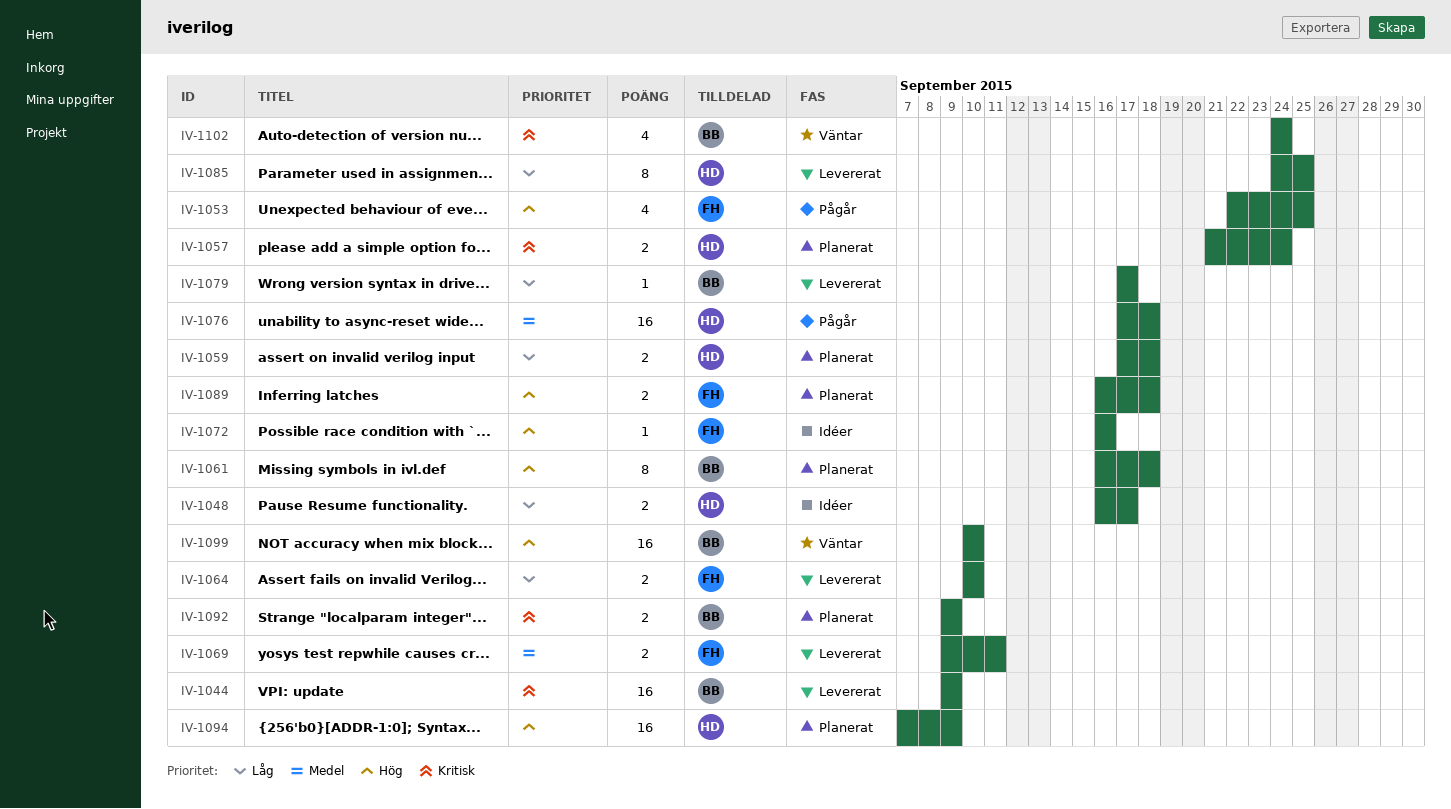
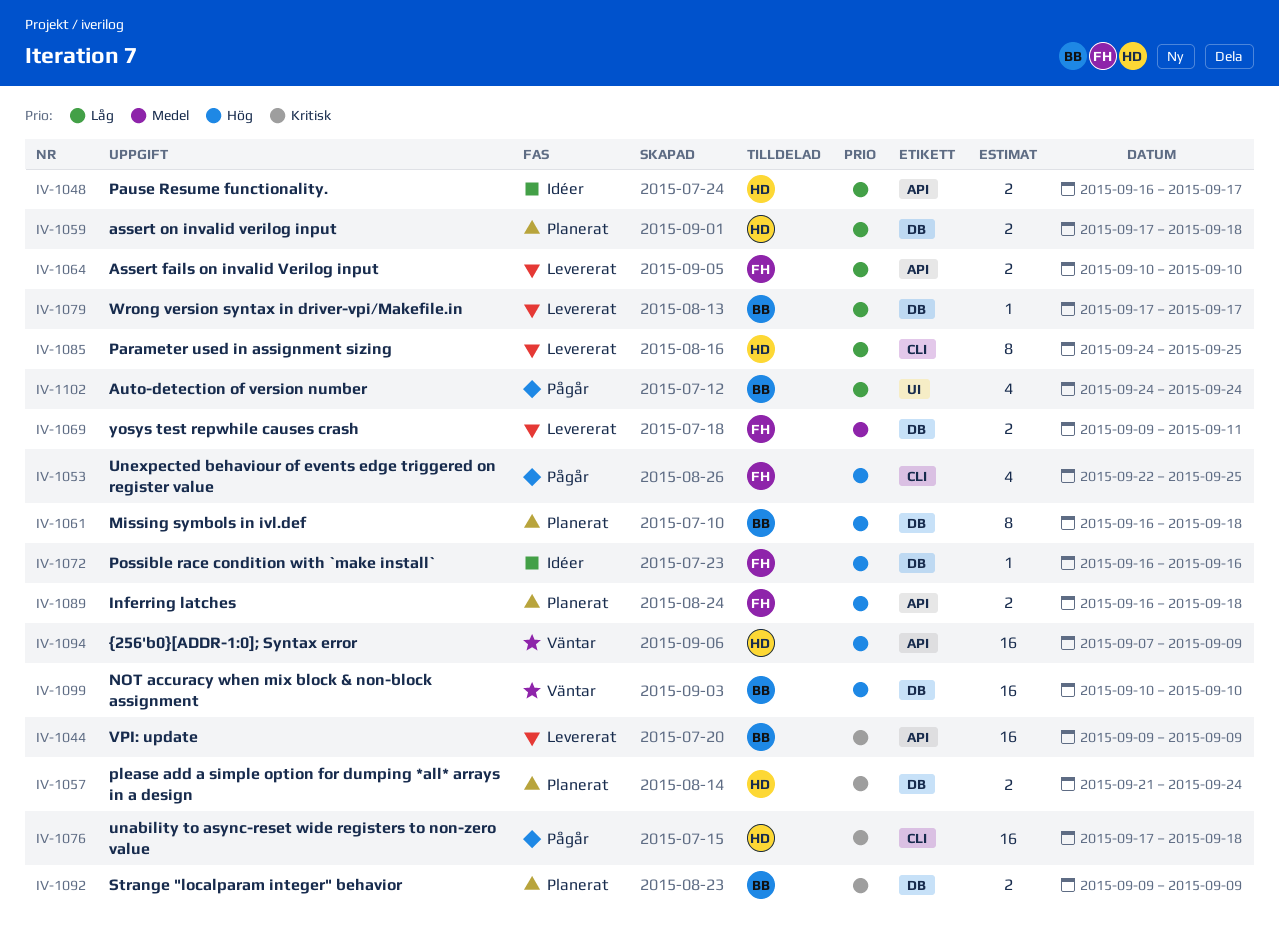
IV-1076, priority: Medel -> Kritisk
IV-1094, status: Planerat -> Väntar
IV-1102, status: Väntar -> Pågår
IV-1102, priority: Kritisk -> Låg

